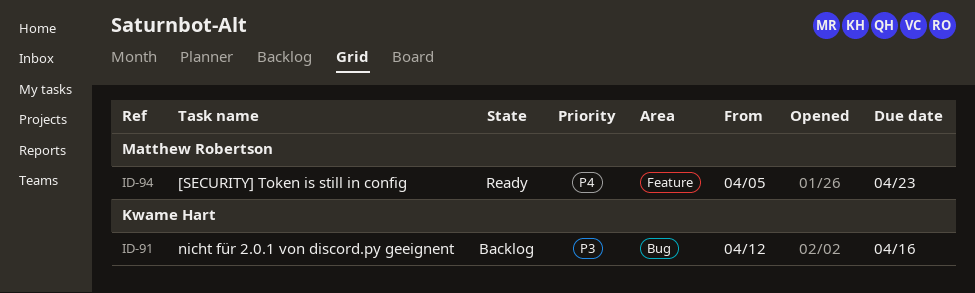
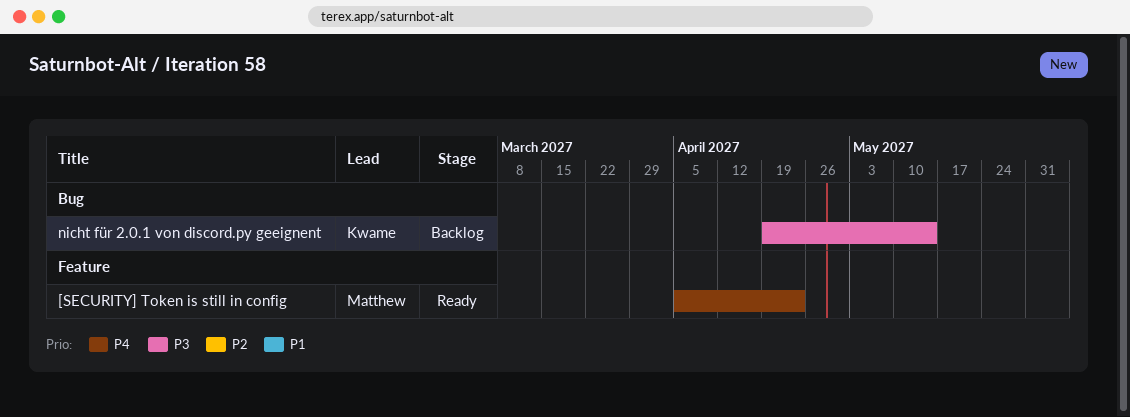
nicht für 2.0.1 von discord.py geeignent, start: Apr 12 -> Apr 19
nicht für 2.0.1 von discord.py geeignent, due: Apr 16 -> May 14

